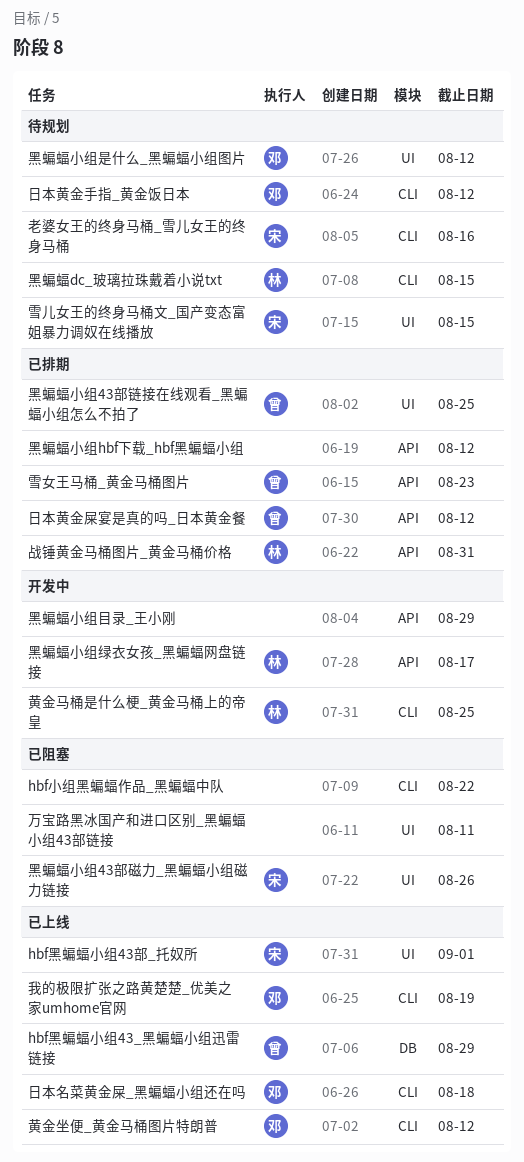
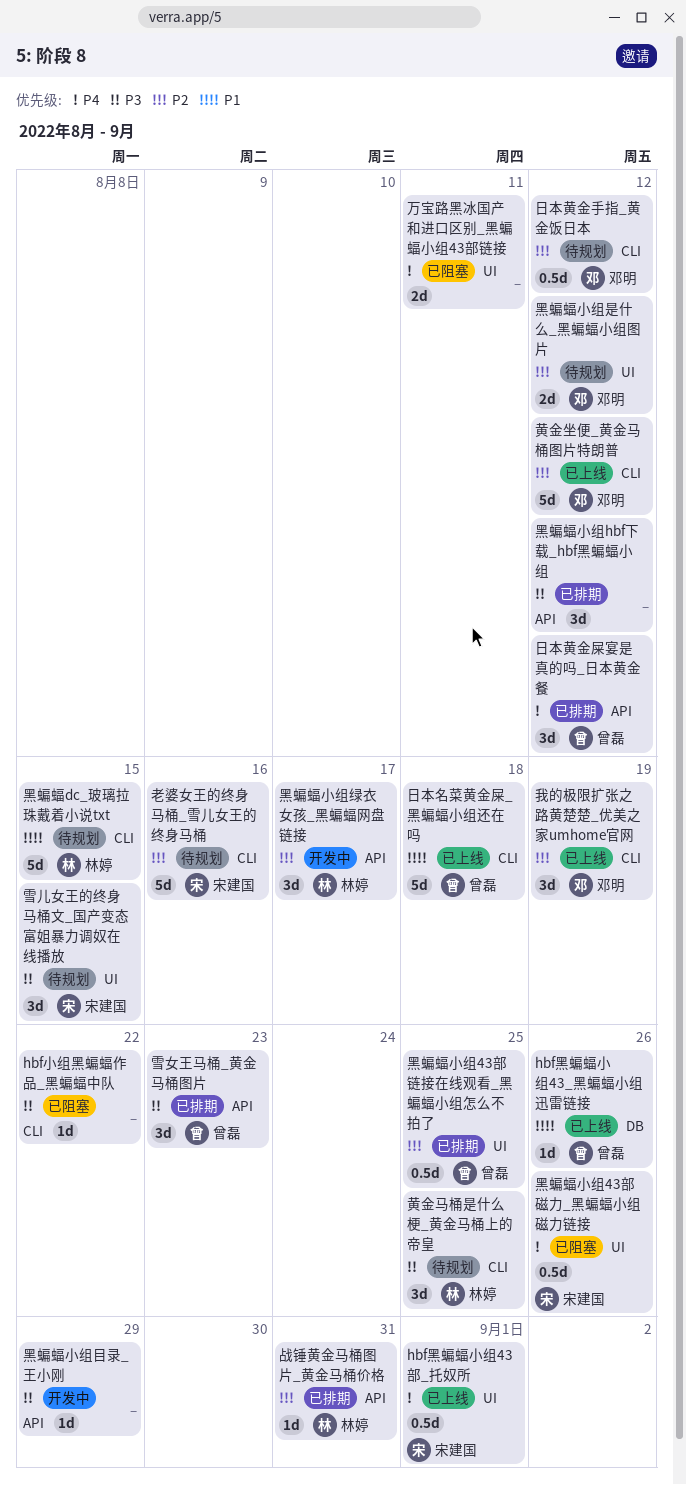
hbf黑蝙蝠小组43_黑蝙蝠小组迅雷链接, due: Aug 29 -> Aug 26
日本名菜黄金屎_黑蝙蝠小组还在吗, owner: 邓明 -> 曾磊
黄金马桶是什么梗_黄金马桶上的帝皇, status: 开发中 -> 待规划

